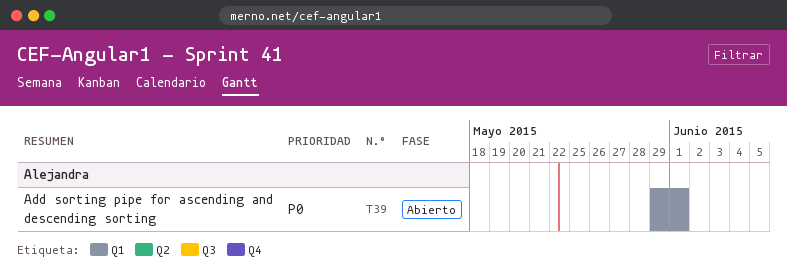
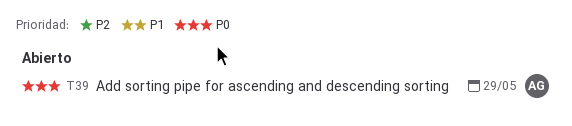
T39, due: Jun 1 -> May 29

